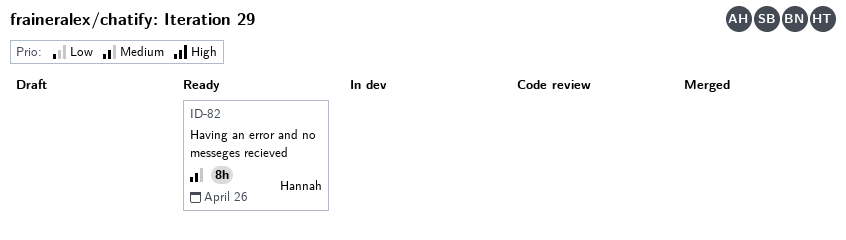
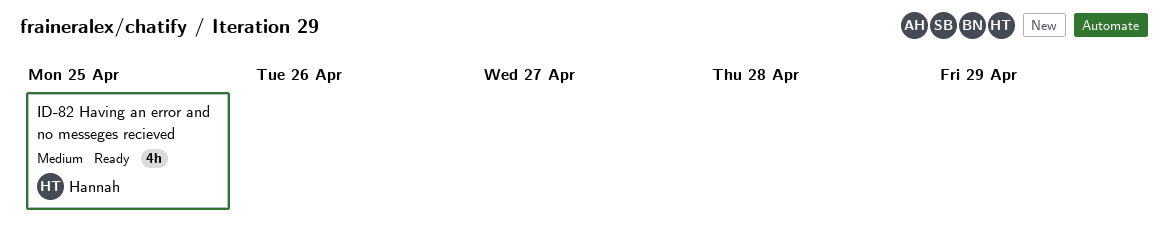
ID-82, estimate: 8h -> 4h
ID-82, due: Apr 26 -> Apr 25

